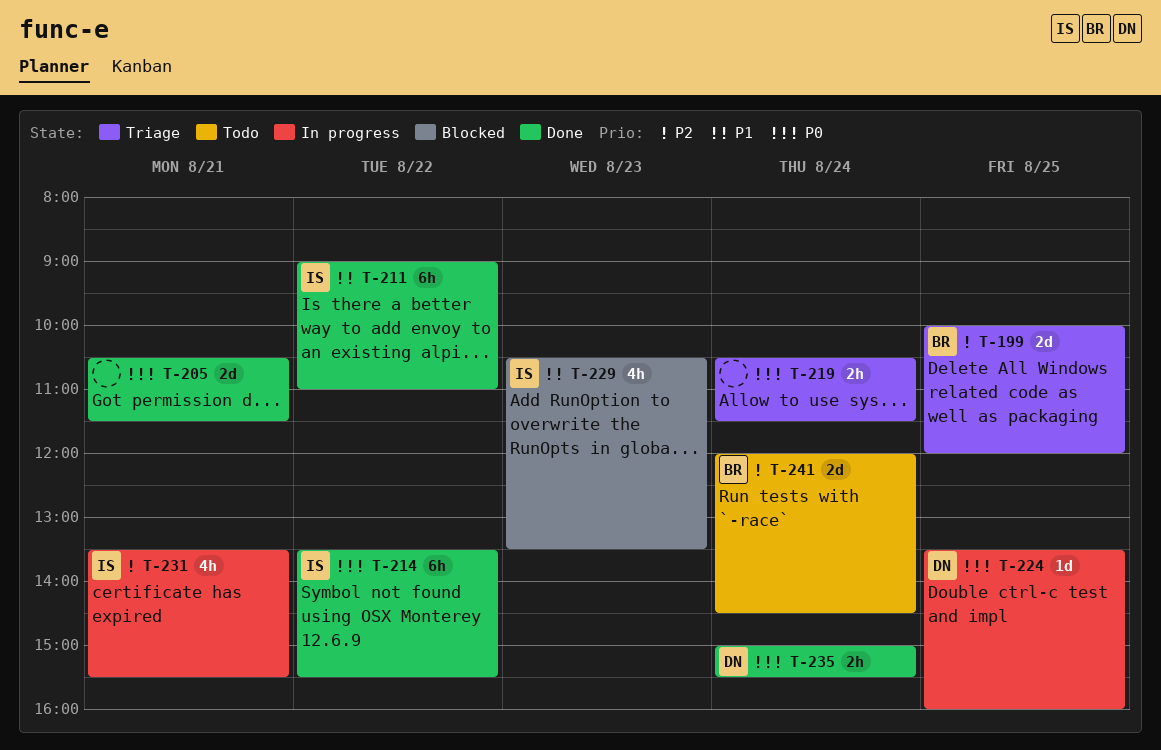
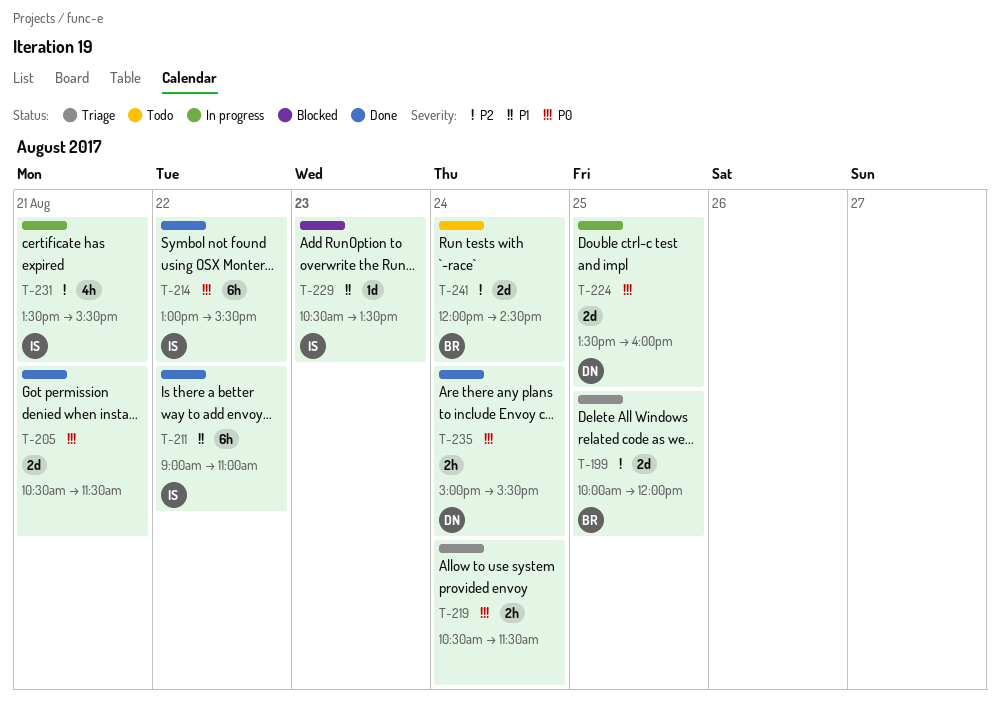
T-214, begins: 13:30 -> 13:00
T-224, estimate: 1d -> 2d
T-229, estimate: 4h -> 1d

